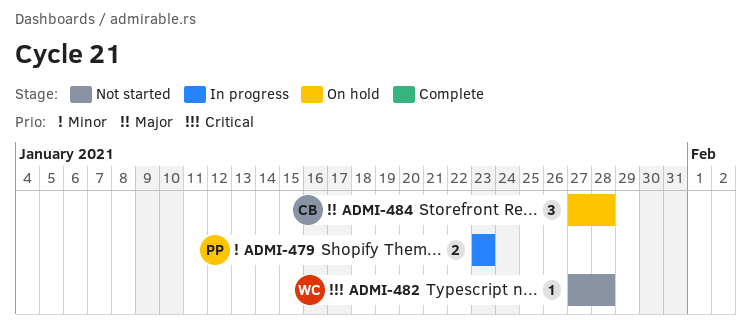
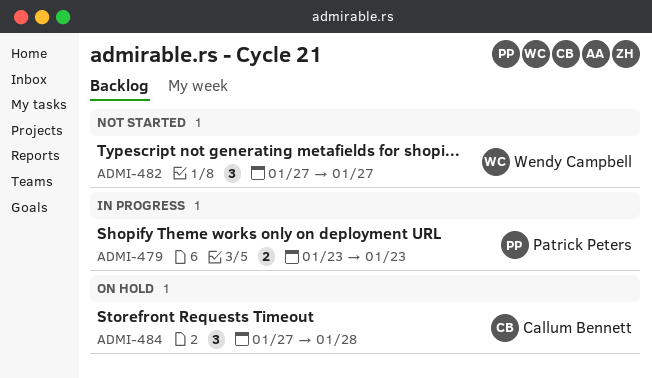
ADMI-482, estimate: 1 -> 3
ADMI-482, due: Jan 28 -> Jan 27

